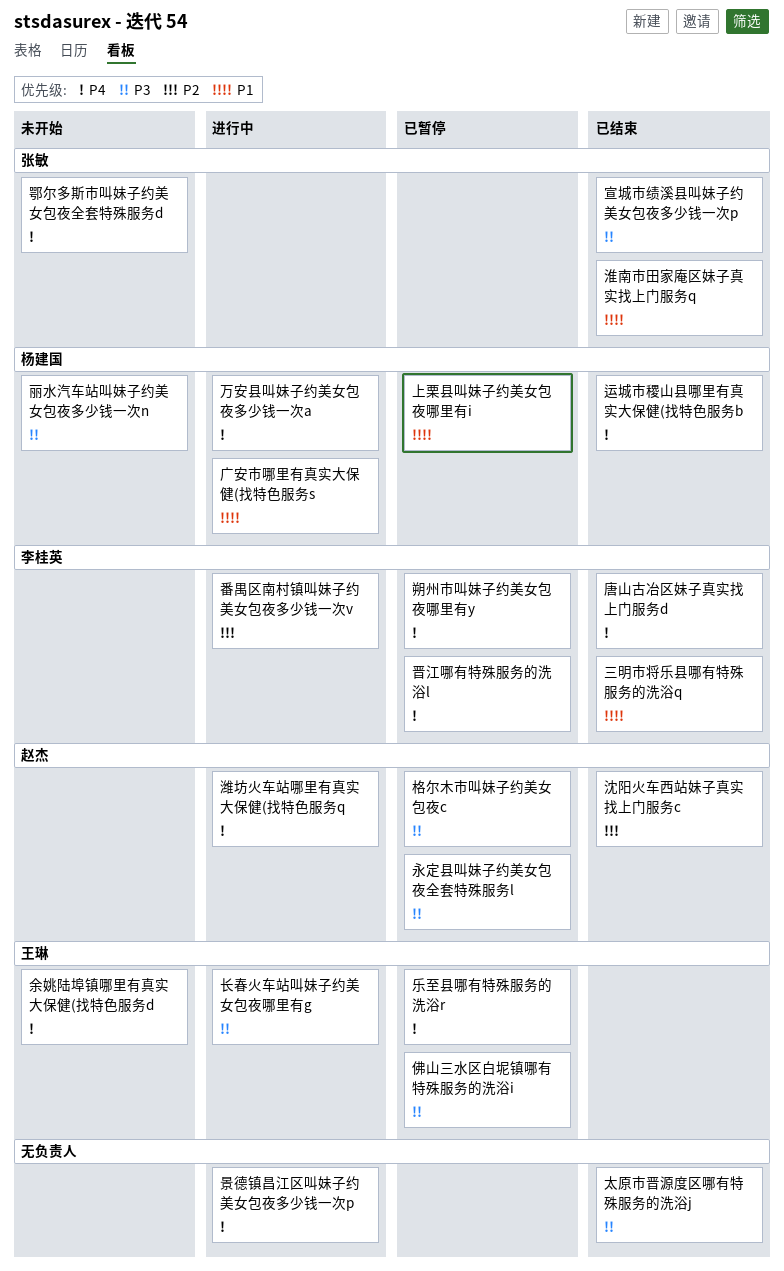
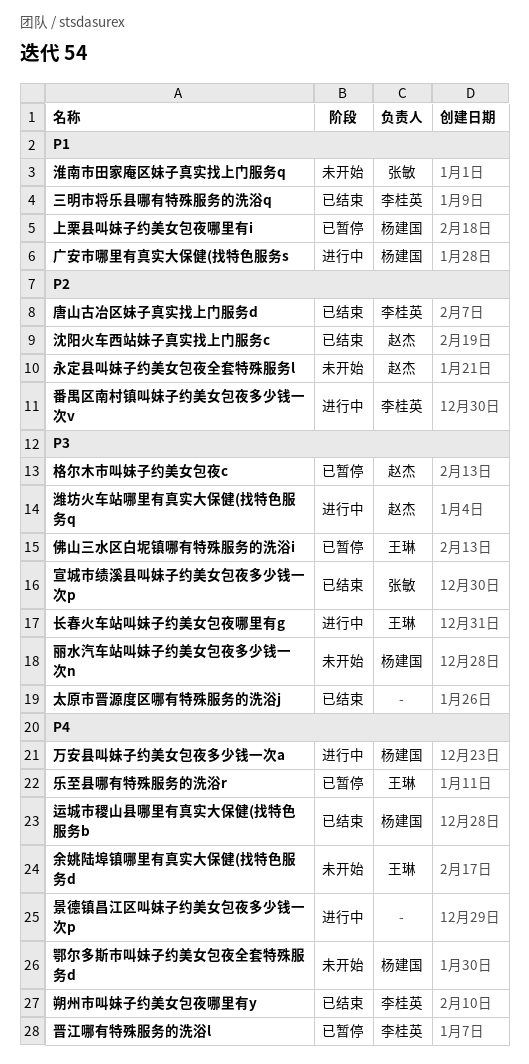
唐山古冶区妹子真实找上门服务d, priority: P4 -> P2
朔州市叫妹子约美女包夜哪里有y, status: 已暂停 -> 已结束
永定县叫妹子约美女包夜全套特殊服务l, status: 已暂停 -> 未开始
永定县叫妹子约美女包夜全套特殊服务l, priority: P3 -> P2
淮南市田家庵区妹子真实找上门服务q, status: 已结束 -> 未开始
潍坊火车站哪里有真实大保健(找特色服务q, priority: P4 -> P3
鄂尔多斯市叫妹子约美女包夜全套特殊服务d, owner: 张敏 -> 杨建国

